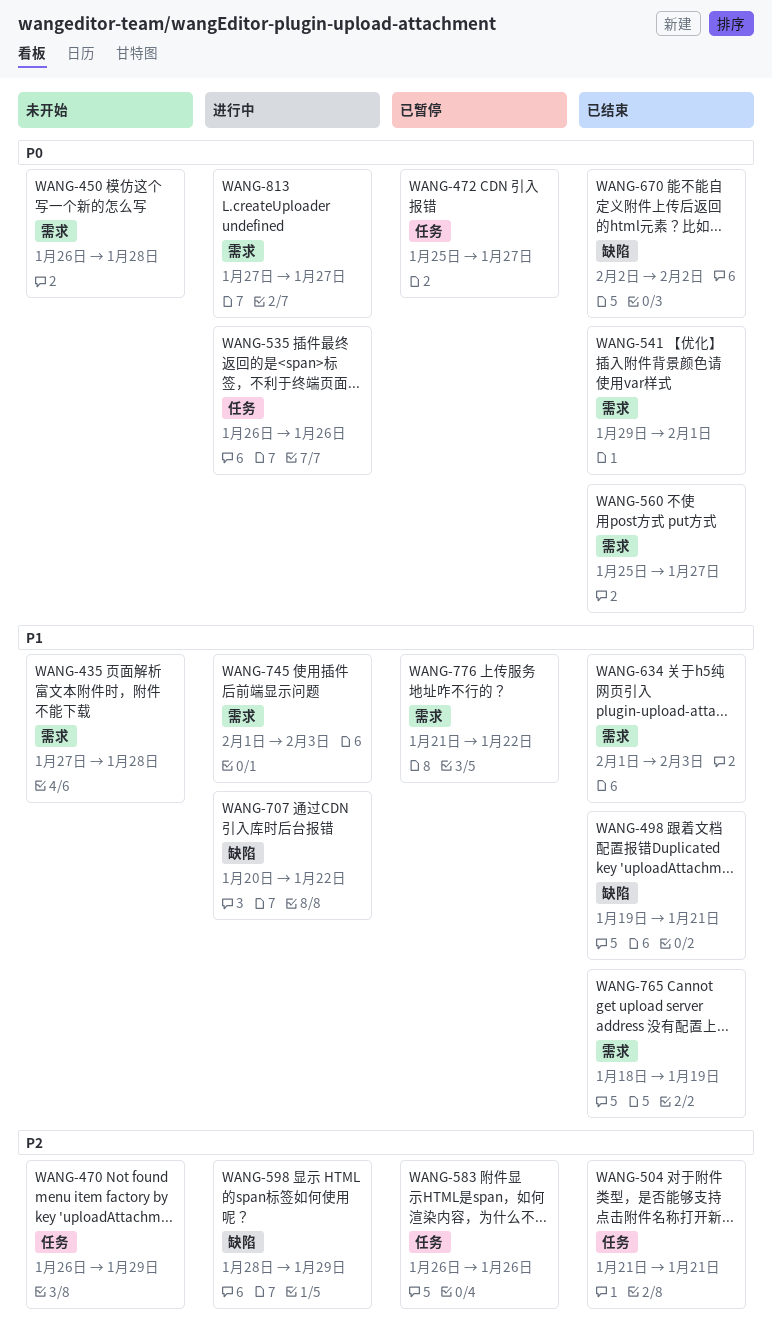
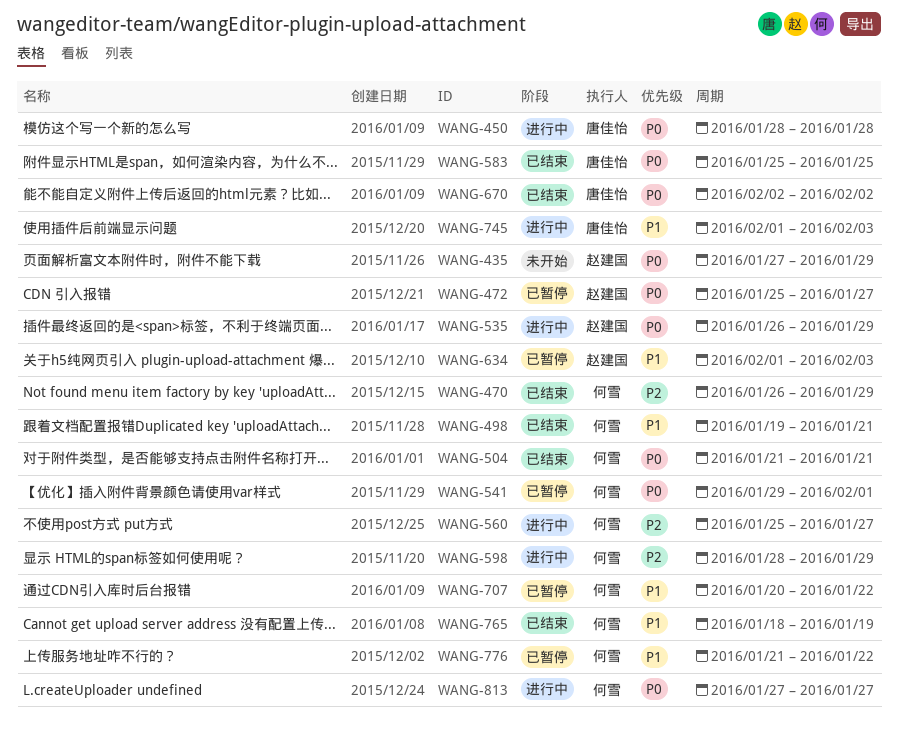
WANG-435, priority: P1 -> P0
WANG-435, due: Jan 28 -> Jan 29
WANG-450, status: 未开始 -> 进行中
WANG-450, start: Jan 26 -> Jan 28
WANG-470, status: 未开始 -> 已结束
WANG-504, priority: P2 -> P0
WANG-535, due: Jan 26 -> Jan 29
WANG-541, status: 已结束 -> 已暂停
WANG-560, status: 已结束 -> 进行中
WANG-560, priority: P0 -> P2
WANG-583, status: 已暂停 -> 已结束
WANG-583, priority: P2 -> P0
WANG-583, start: Jan 26 -> Jan 25
WANG-583, due: Jan 26 -> Jan 25
WANG-634, status: 已结束 -> 已暂停
WANG-707, status: 进行中 -> 已暂停

